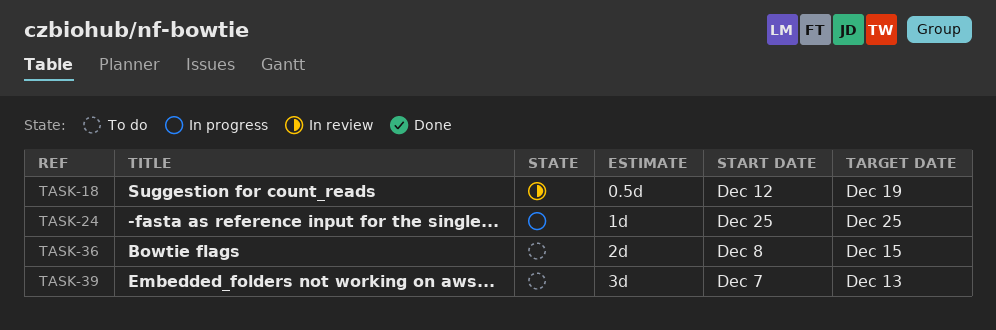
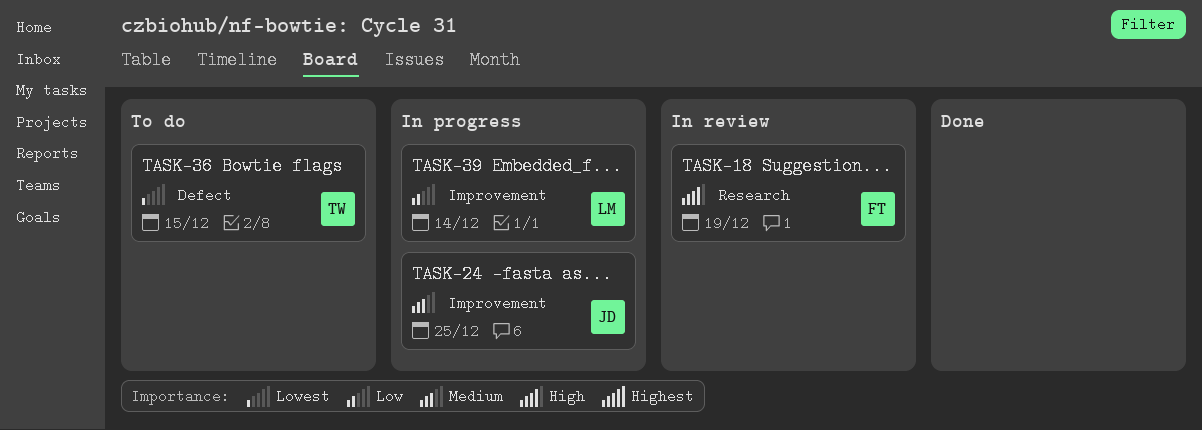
TASK-39, status: To do -> In progress
TASK-39, due: Dec 13 -> Dec 14

